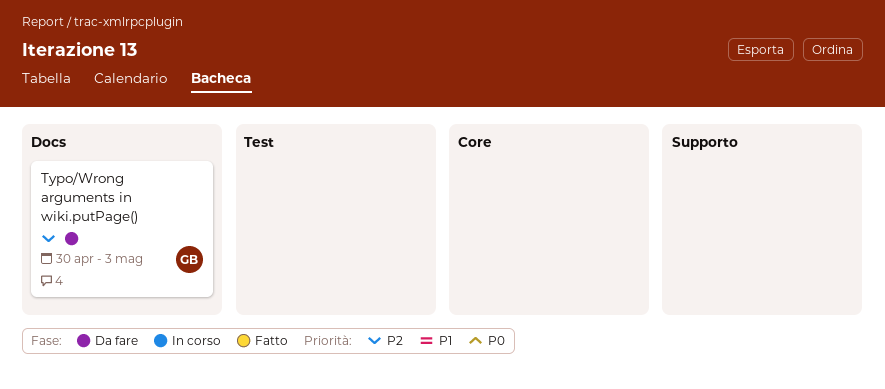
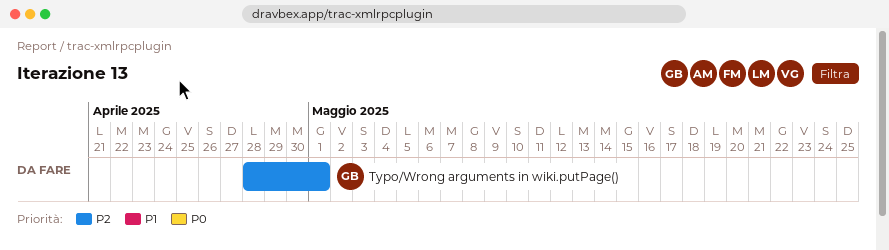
Typo/Wrong arguments in wiki.putPage(), start: Apr 30 -> Apr 28
Typo/Wrong arguments in wiki.putPage(), due: May 3 -> May 1

